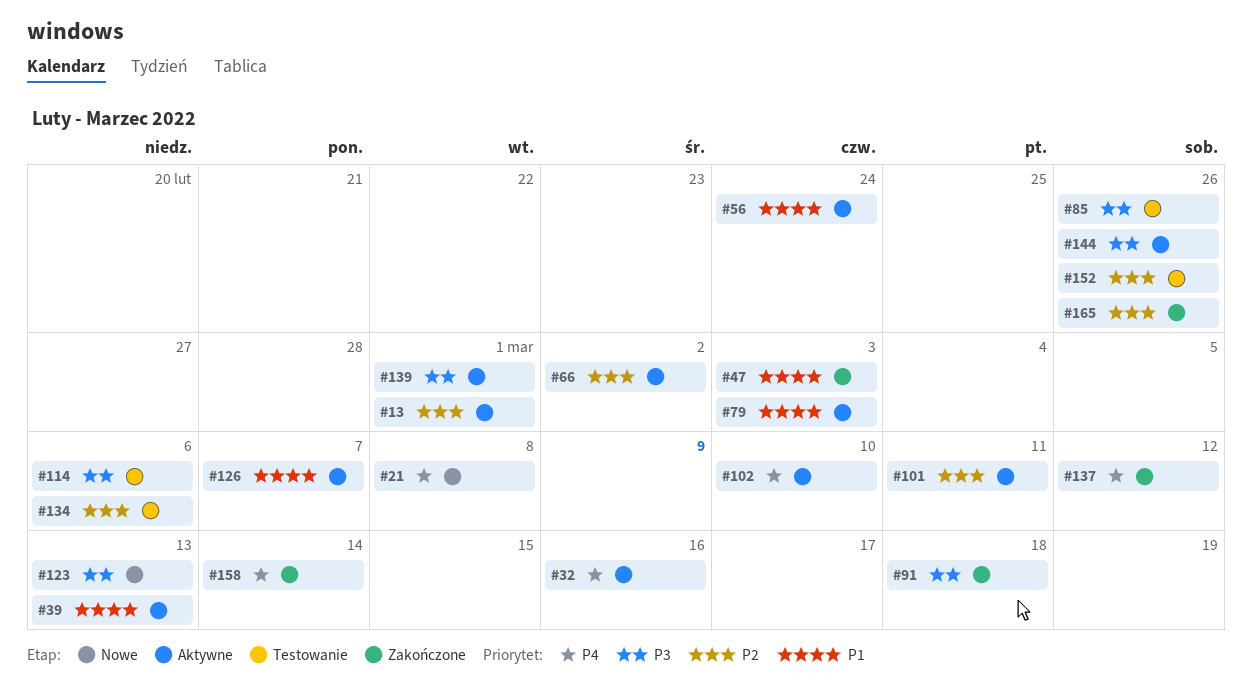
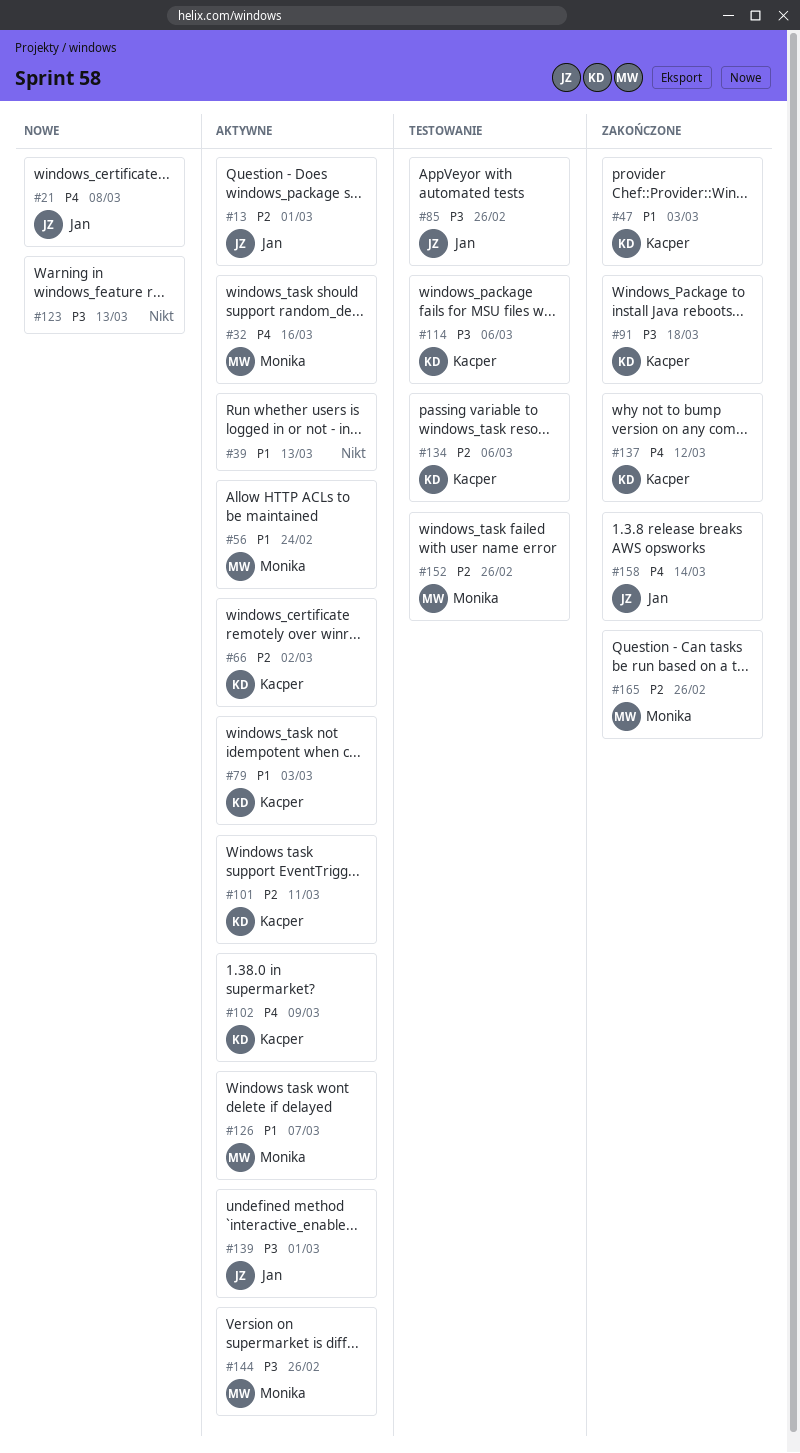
#102, due: Mar 10 -> Mar 9

